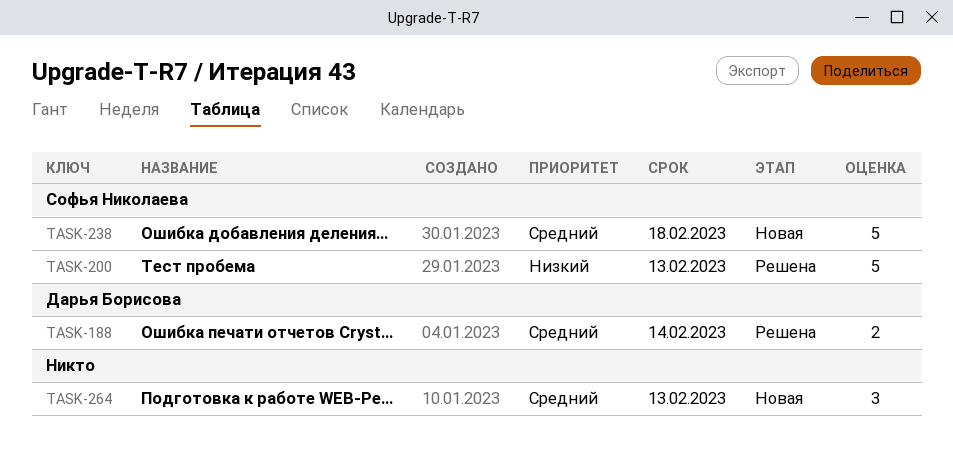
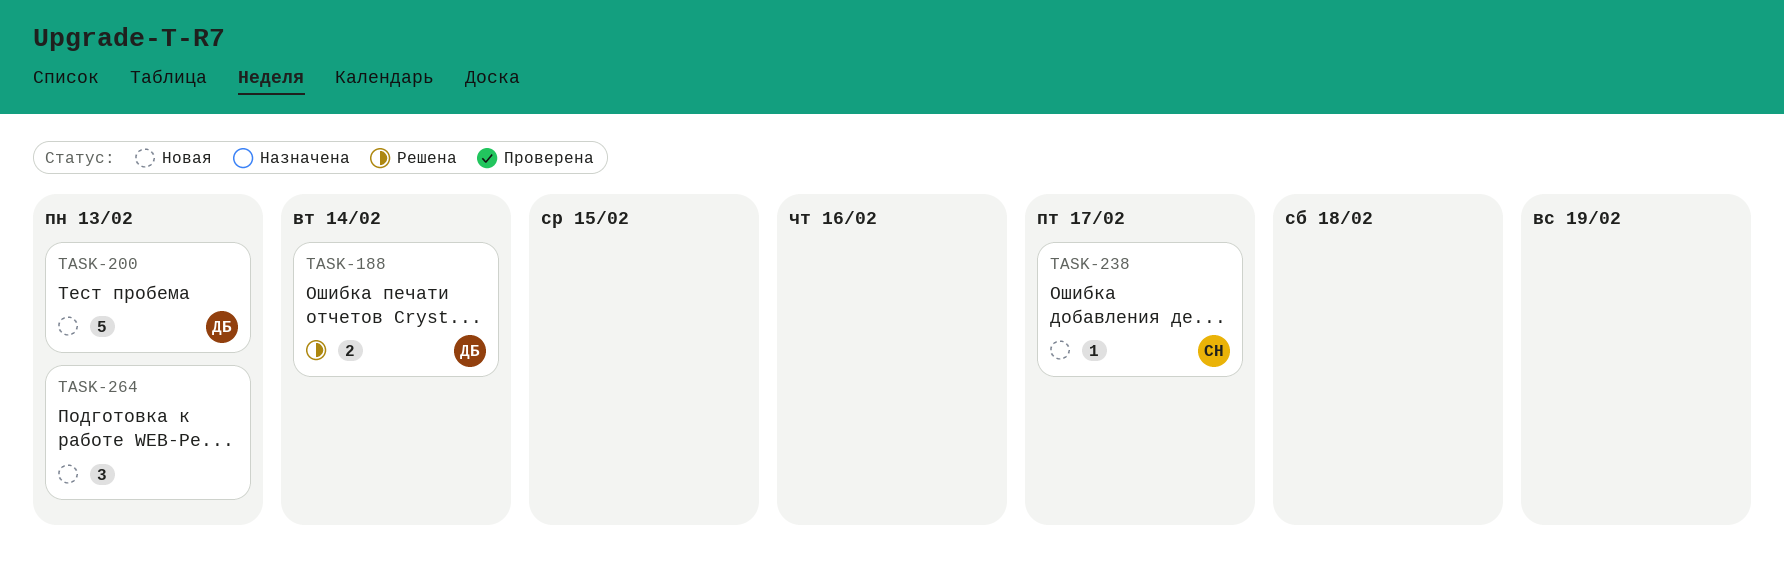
TASK-200, status: Решена -> Новая
TASK-200, owner: Софья Николаева -> Дарья Борисова
TASK-238, estimate: 5 -> 1
TASK-238, due: Feb 18 -> Feb 17

